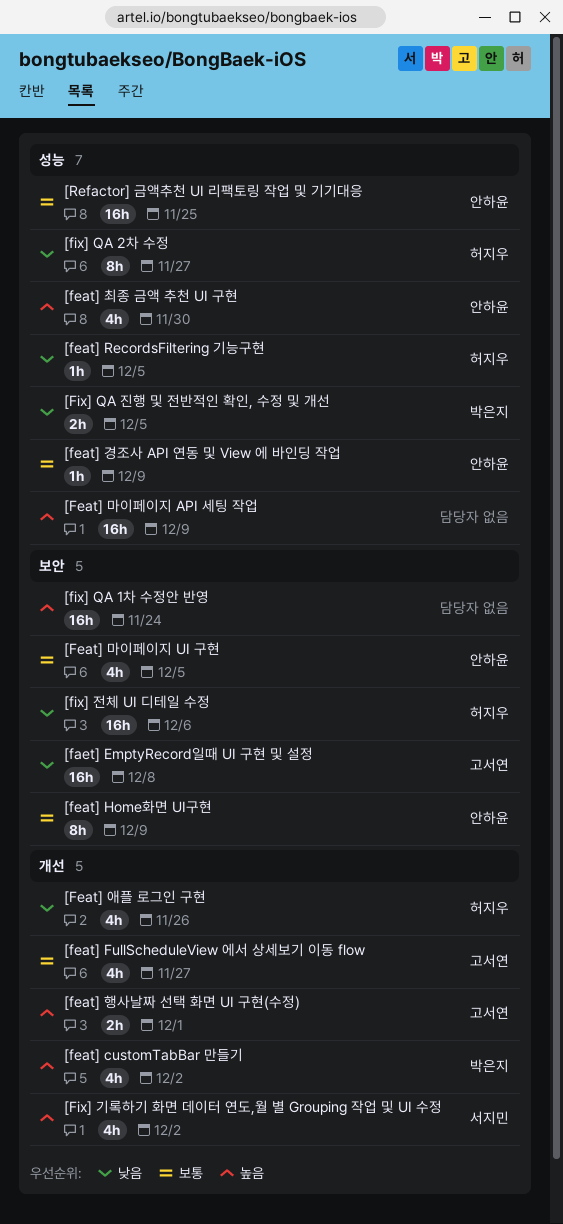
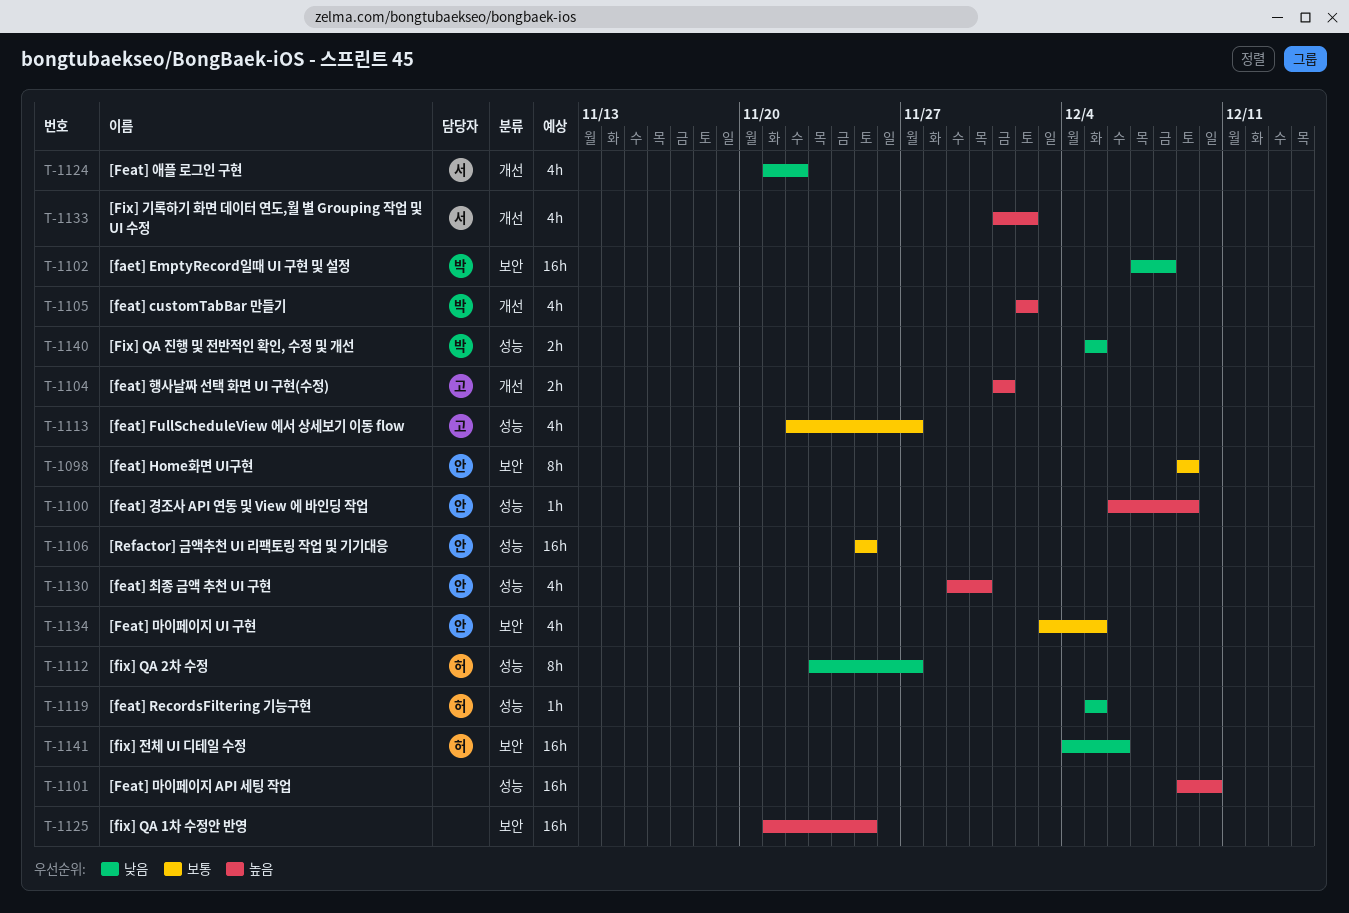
[faet] EmptyRecord일때 UI 구현 및 설정, owner: 고서연 -> 박은지
[feat] FullScheduleView 에서 상세보기 이동 flow, label: 개선 -> 성능
[feat] 경조사 API 연동 및 View 에 바인딩 작업, priority: 보통 -> 높음
[Feat] 마이페이지 API 세팅 작업, due: Dec 9 -> Dec 10
[Feat] 애플 로그인 구현, owner: 허지우 -> 서지민
[Feat] 애플 로그인 구현, due: Nov 26 -> Nov 22
[fix] QA 1차 수정안 반영, due: Nov 24 -> Nov 25

